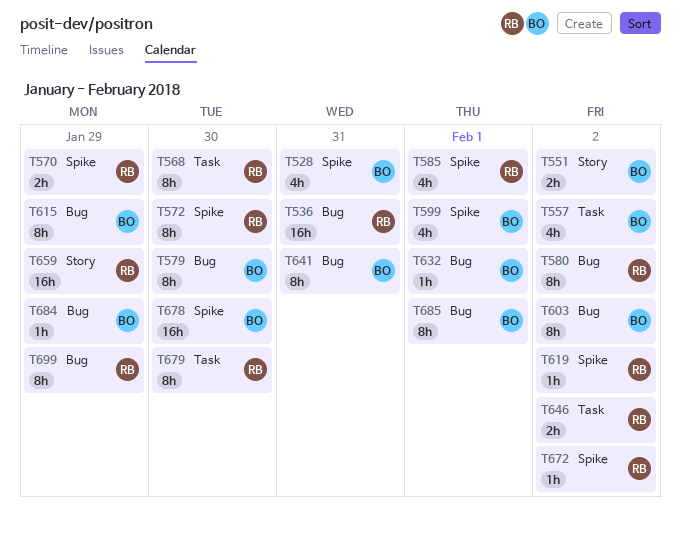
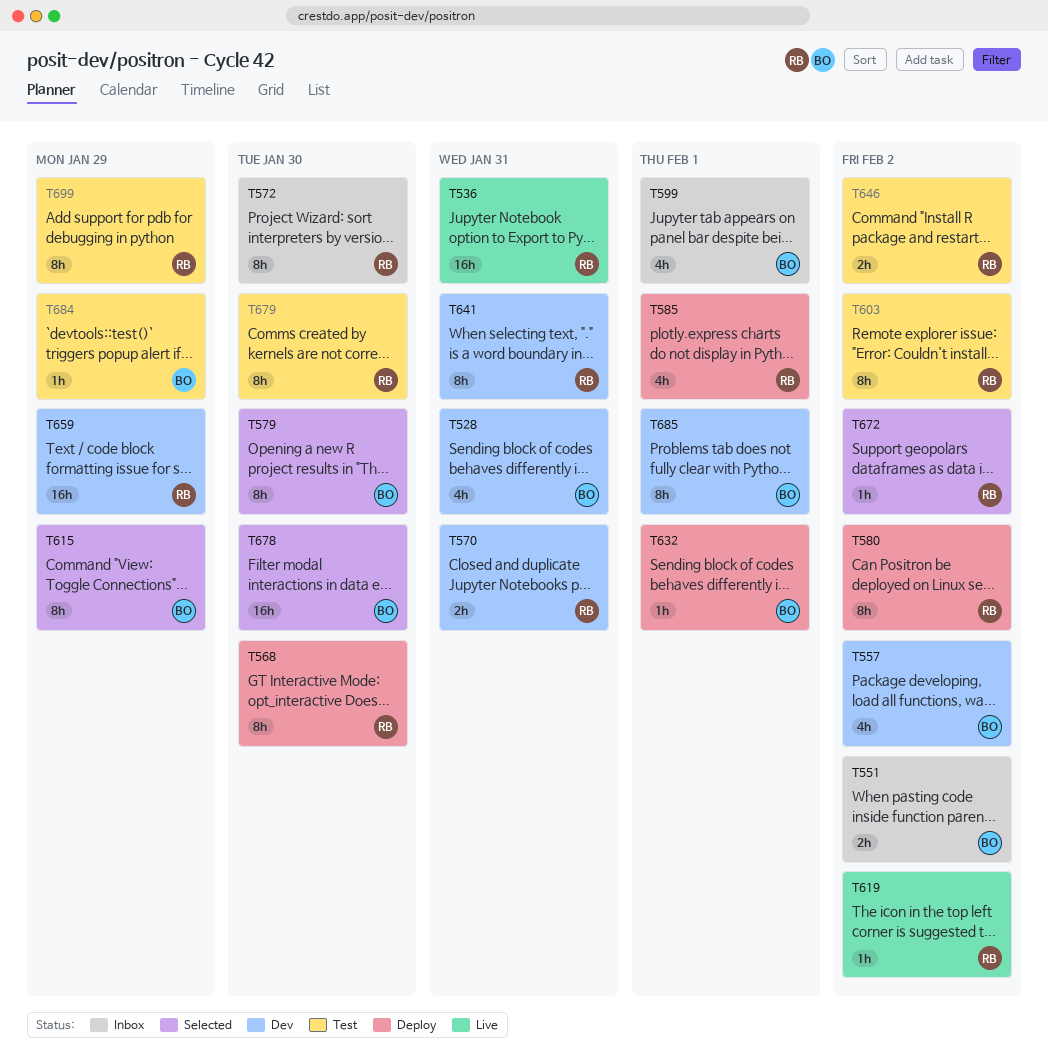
T570, due: Jan 29 -> Jan 31
T603, owner: BO -> RB
T641, owner: BO -> RB

